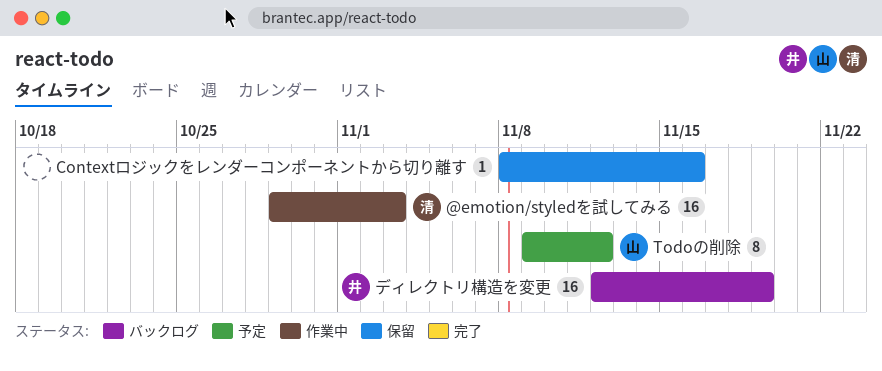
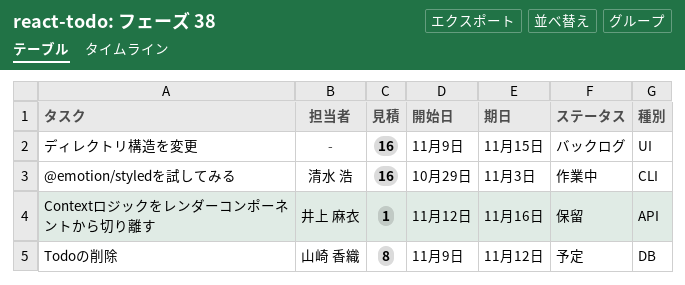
Contextロジックをレンダーコンポーネントから切り離す, owner: none -> 井上 麻衣
Contextロジックをレンダーコンポーネントから切り離す, start: Nov 8 -> Nov 12
ディレクトリ構造を変更, owner: 井上 麻衣 -> none
ディレクトリ構造を変更, start: Nov 12 -> Nov 9
ディレクトリ構造を変更, due: Nov 19 -> Nov 15

